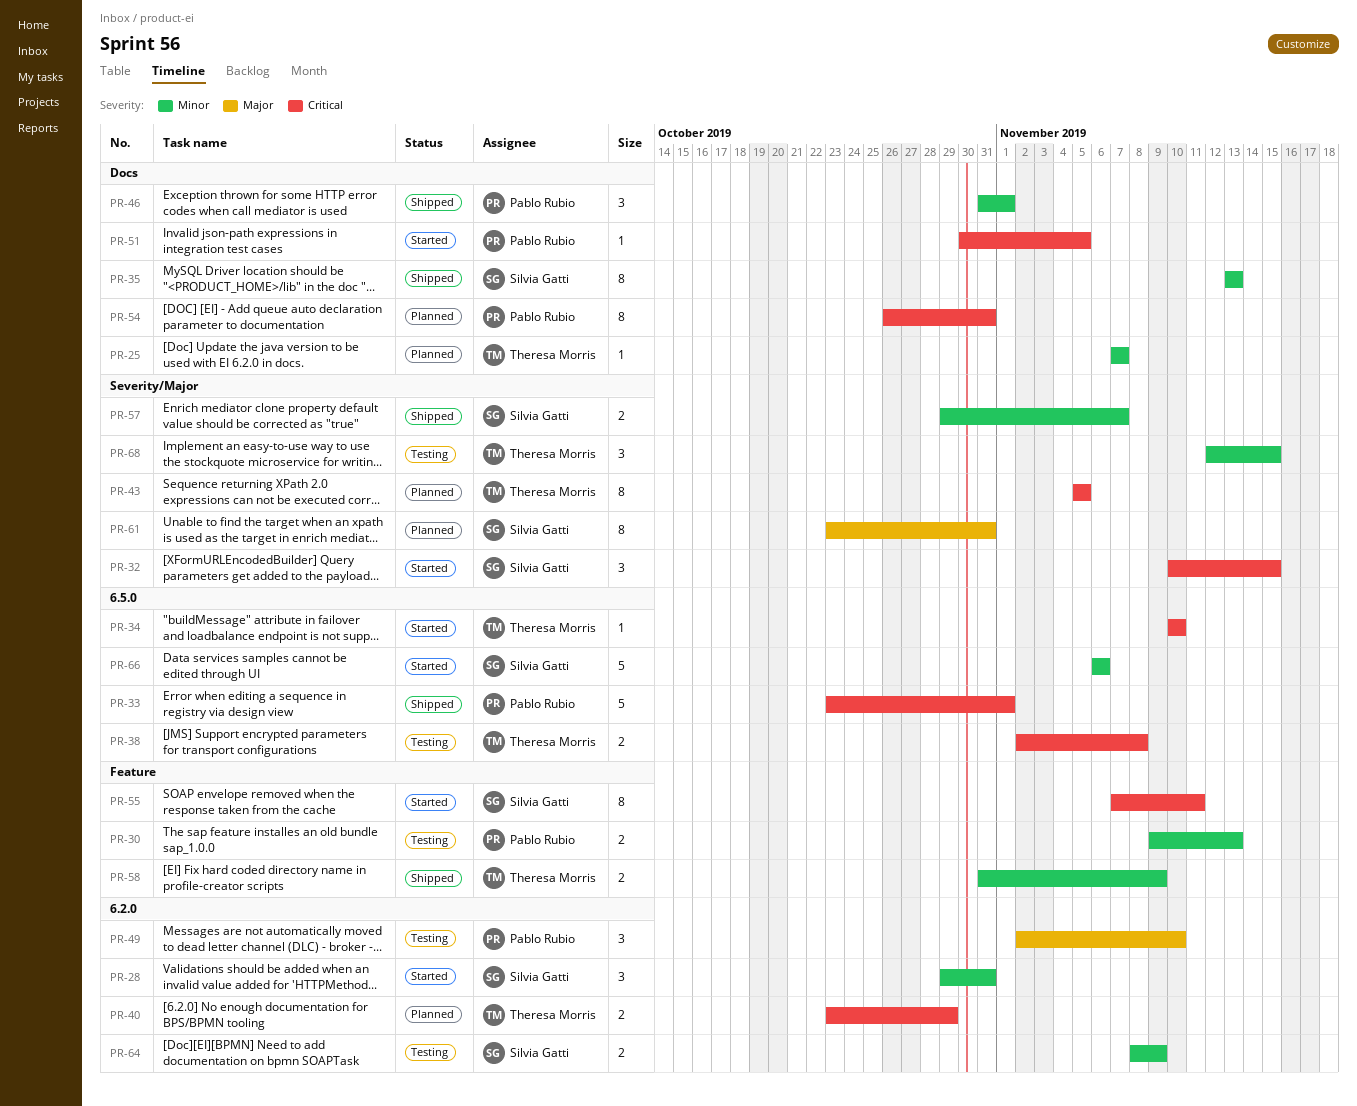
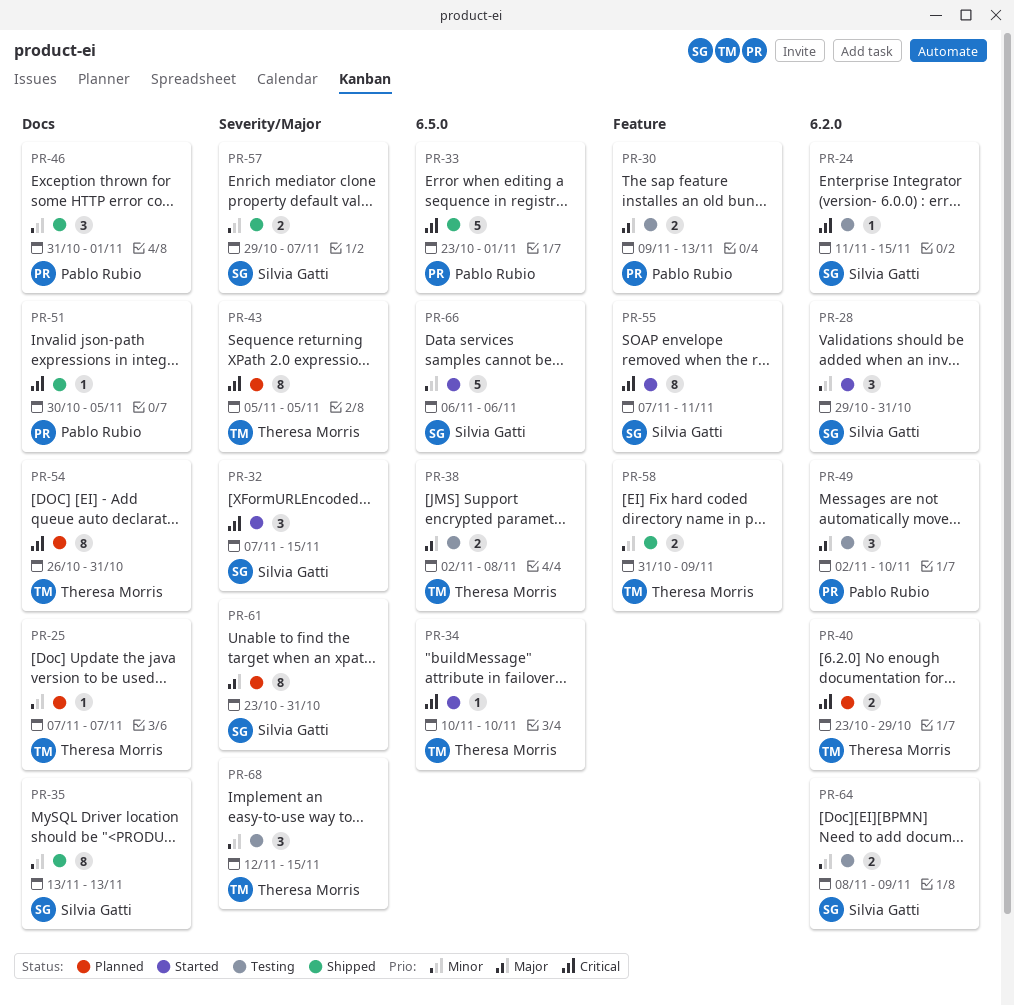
PR-24: none -> present
PR-30, priority: Minor -> Major
PR-32, start: Nov 10 -> Nov 7
PR-38, priority: Critical -> Major
PR-51, status: Started -> Shipped
PR-54, owner: Pablo Rubio -> Theresa Morris

